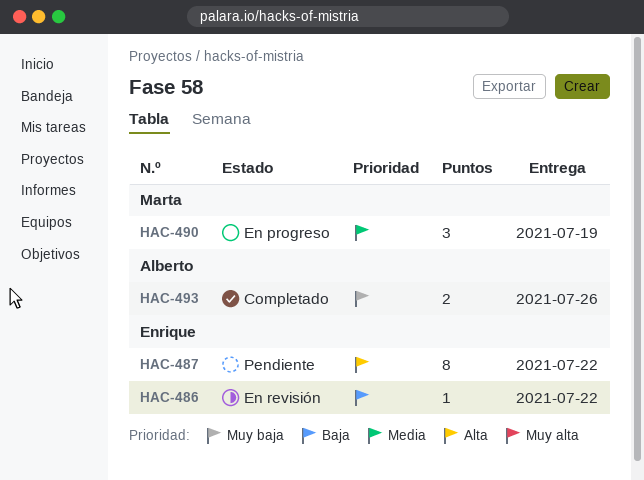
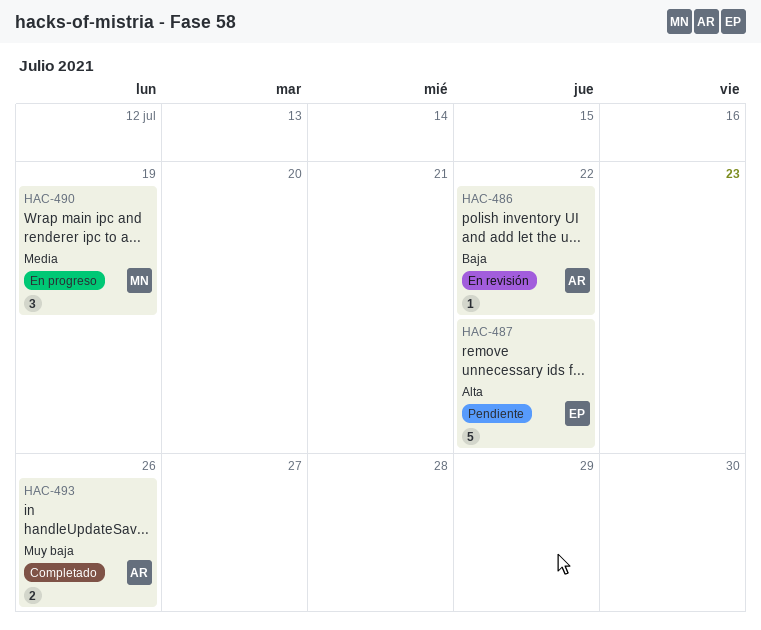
HAC-486, owner: Enrique -> Alberto
HAC-487, estimate: 8 -> 5

